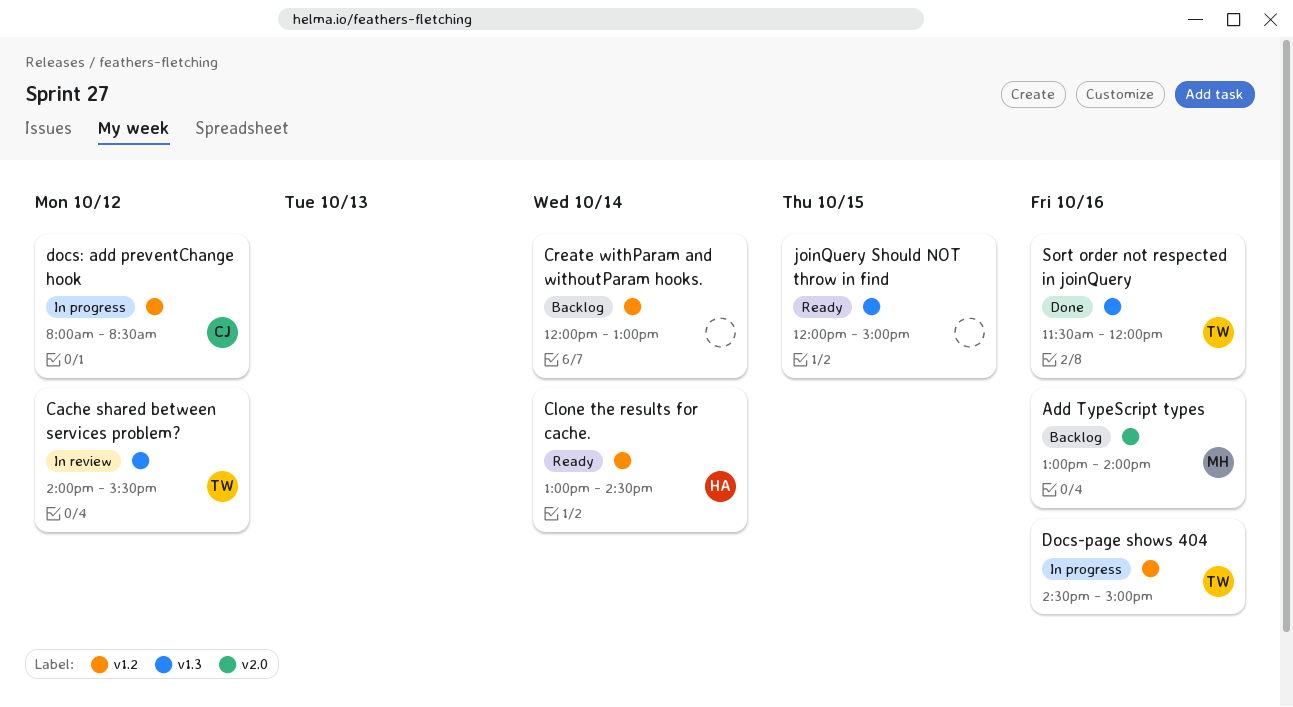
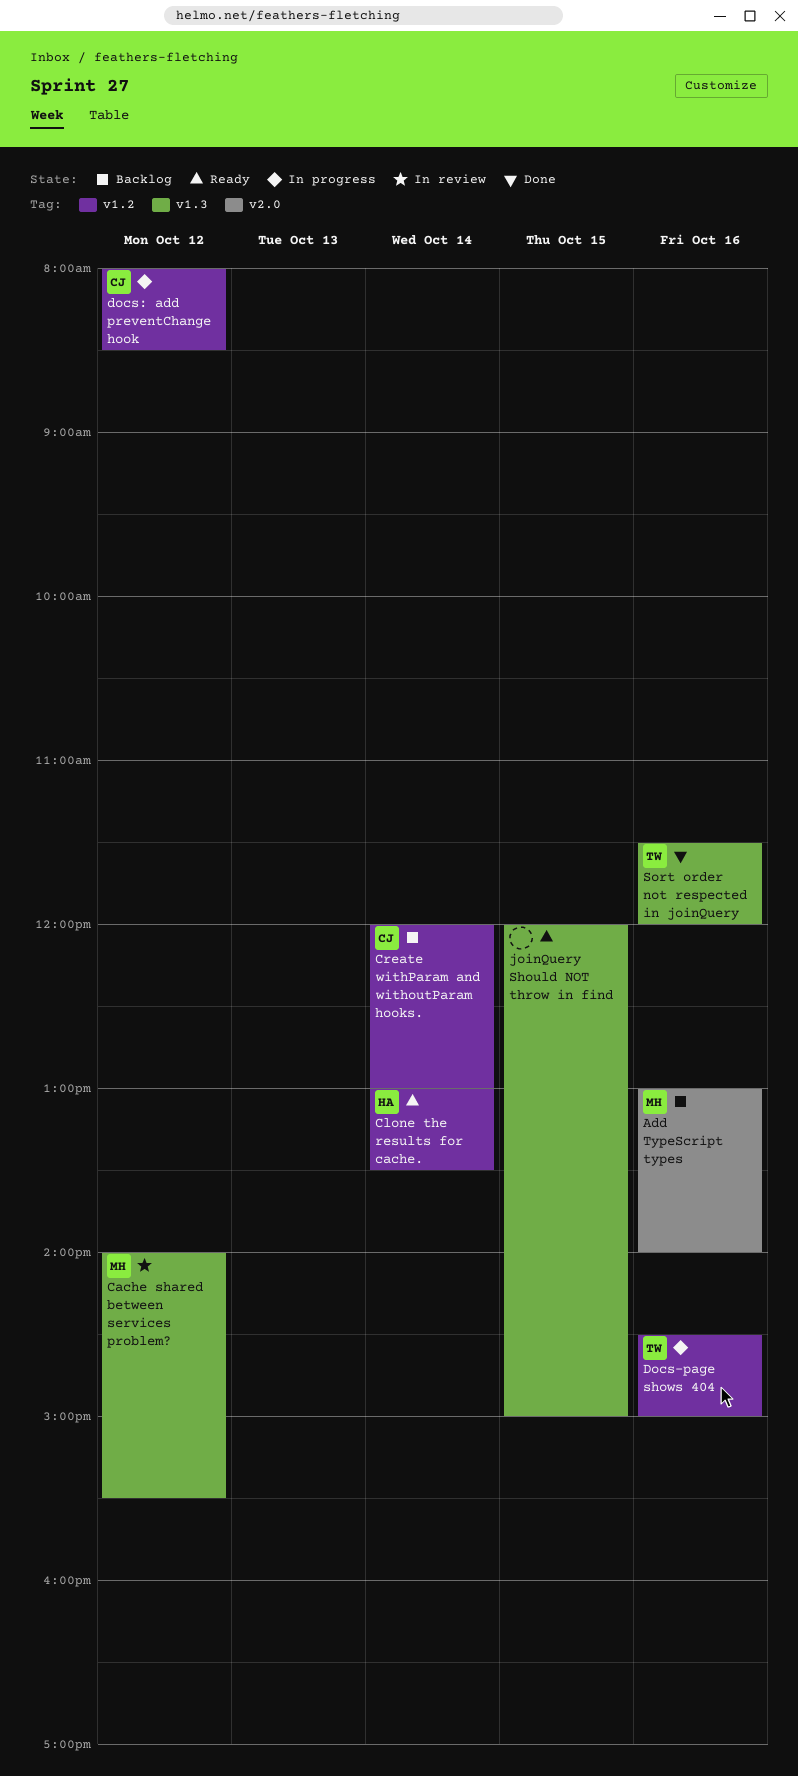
Cache shared between services problem?, owner: TW -> MH
Clone the results for cache., ends: 14:30 -> 13:30
Create withParam and withoutParam hooks., owner: none -> CJ

